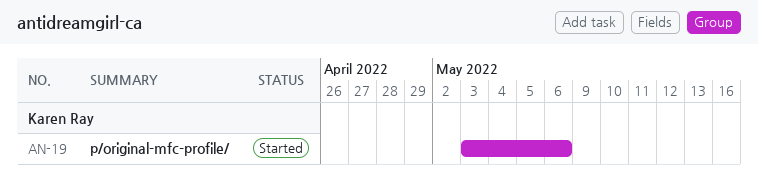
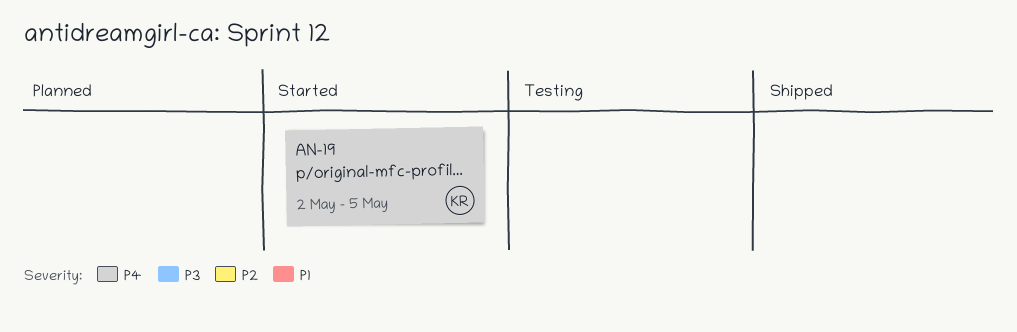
AN-19, start: May 3 -> May 2
AN-19, due: May 6 -> May 5

